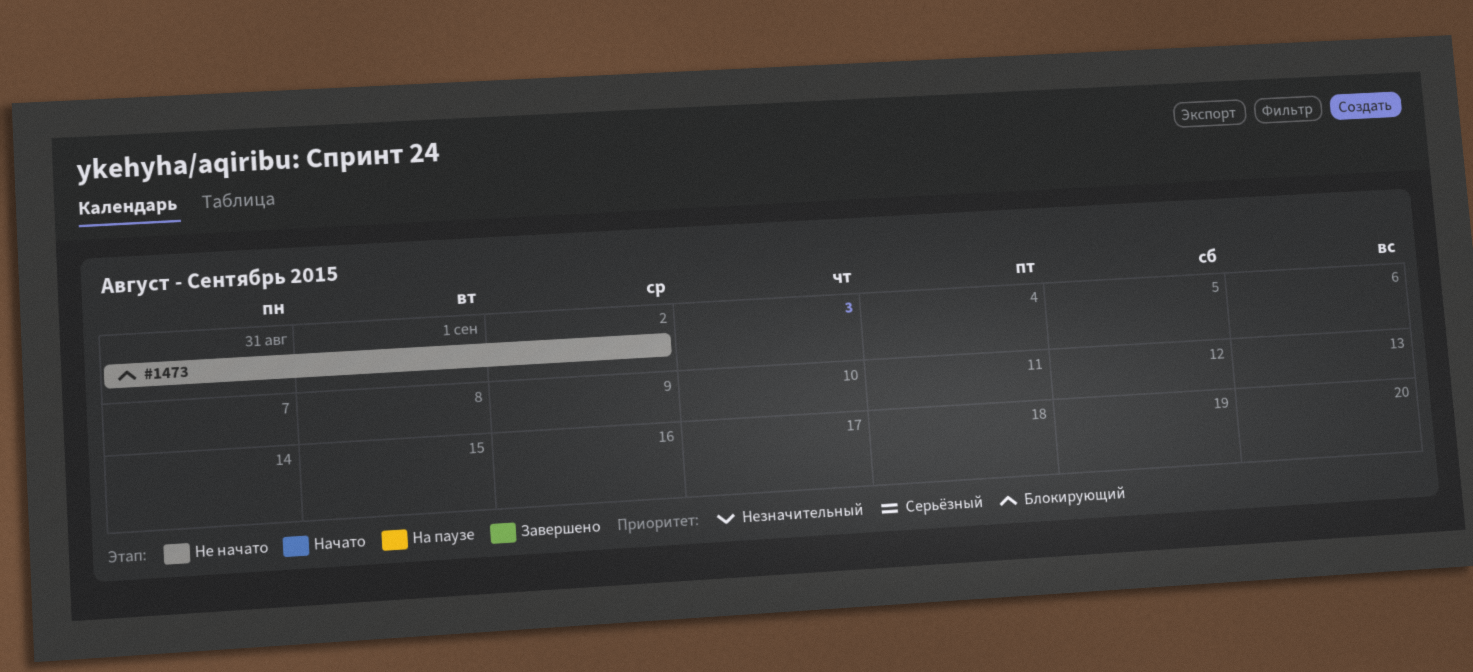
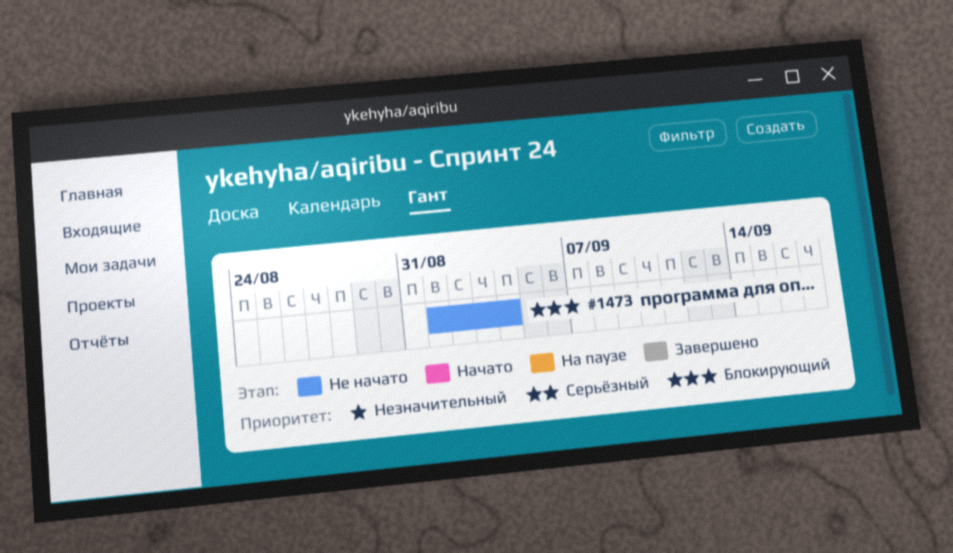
#1473, start: Aug 31 -> Sep 1
#1473, due: Sep 2 -> Sep 4

